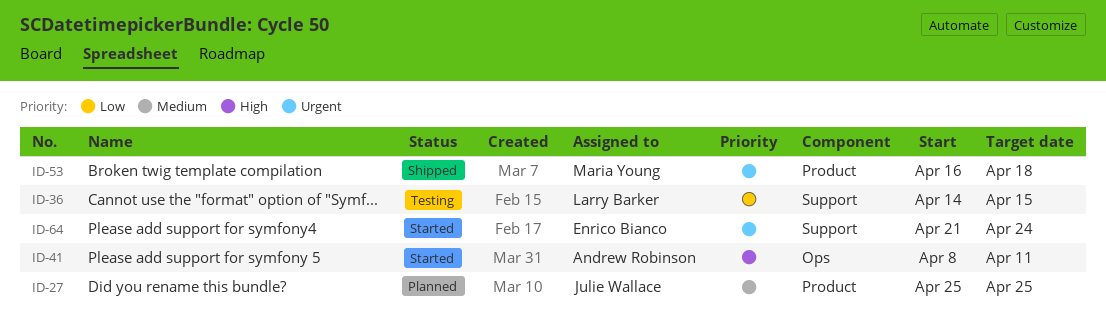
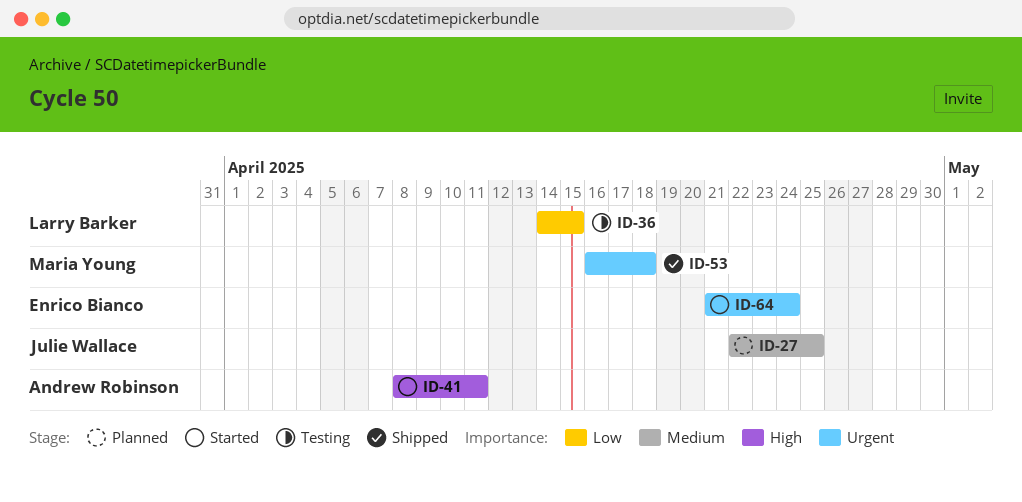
ID-27, start: Apr 25 -> Apr 22

